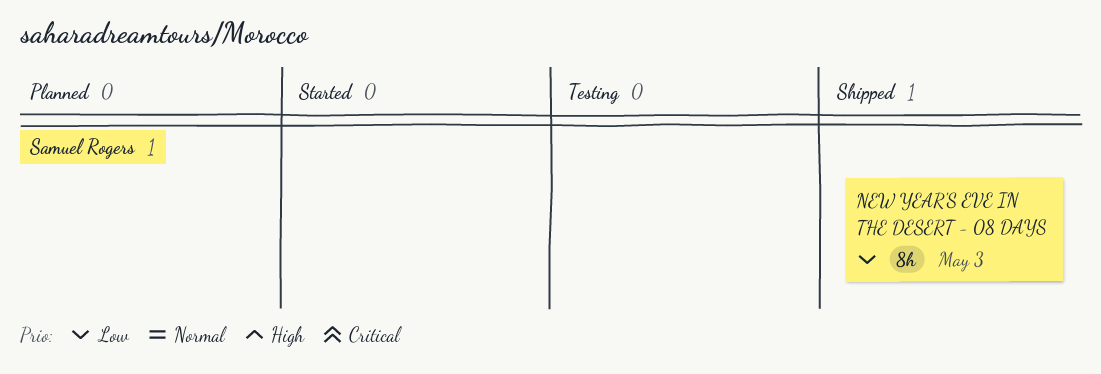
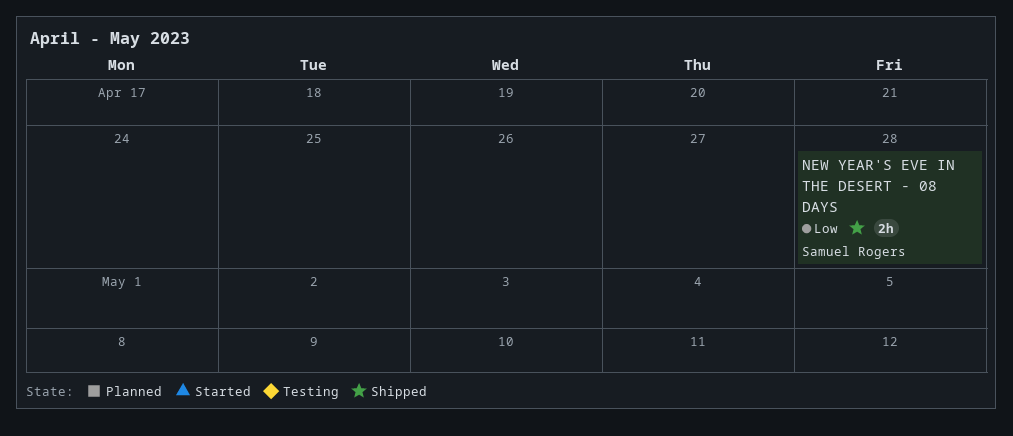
NEW YEAR'S EVE IN THE DESERT - 08 DAYS, estimate: 8h -> 2h
NEW YEAR'S EVE IN THE DESERT - 08 DAYS, due: May 3 -> Apr 28

